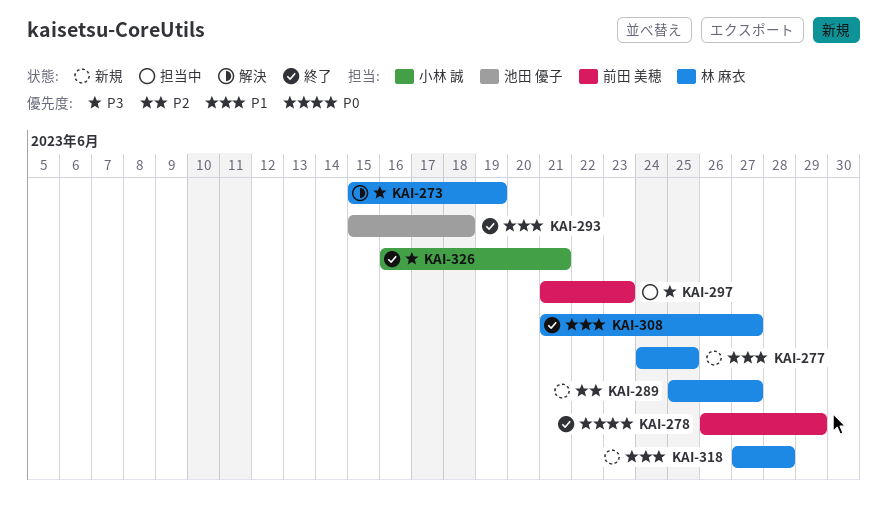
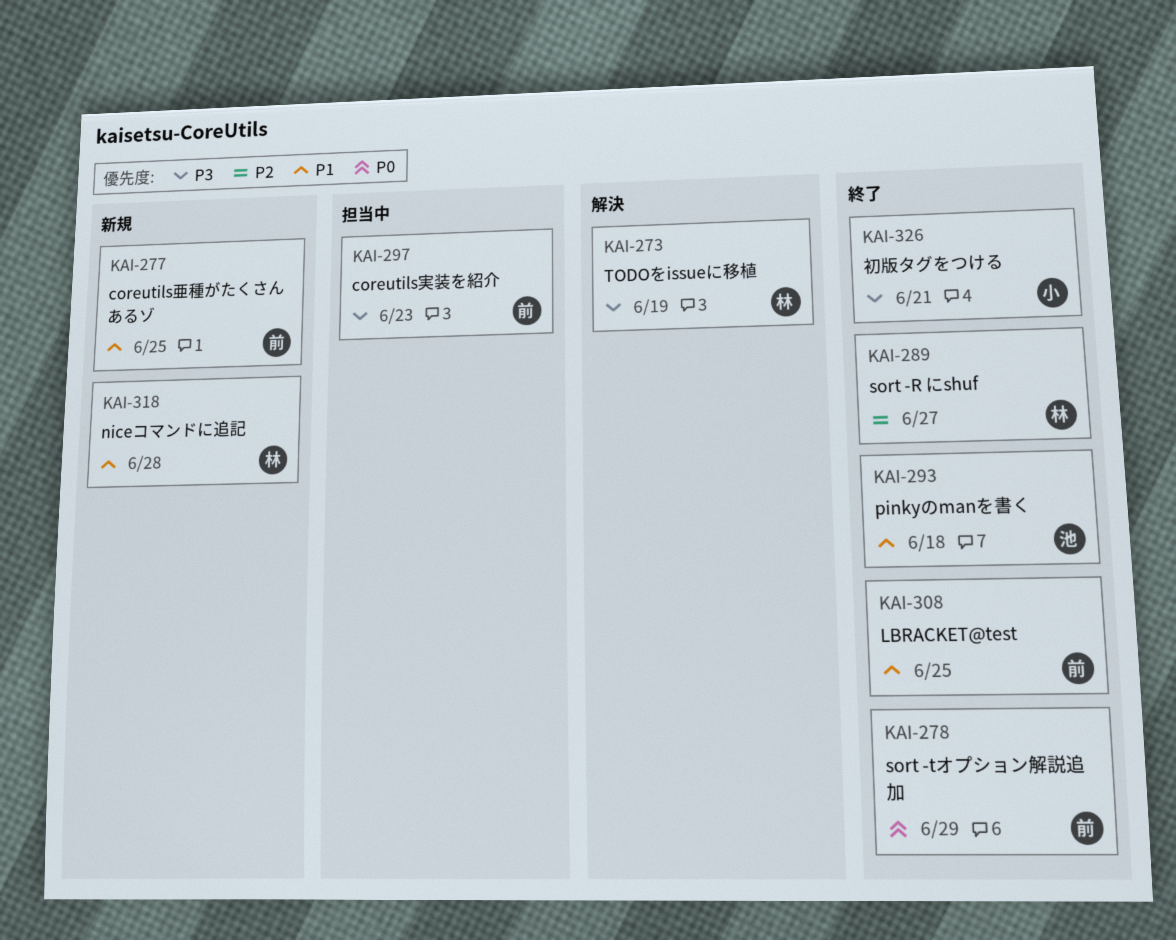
KAI-277, owner: 林 麻衣 -> 前田 美穂
KAI-289, status: 新規 -> 終了
KAI-308, owner: 林 麻衣 -> 前田 美穂
KAI-308, due: Jun 27 -> Jun 25

